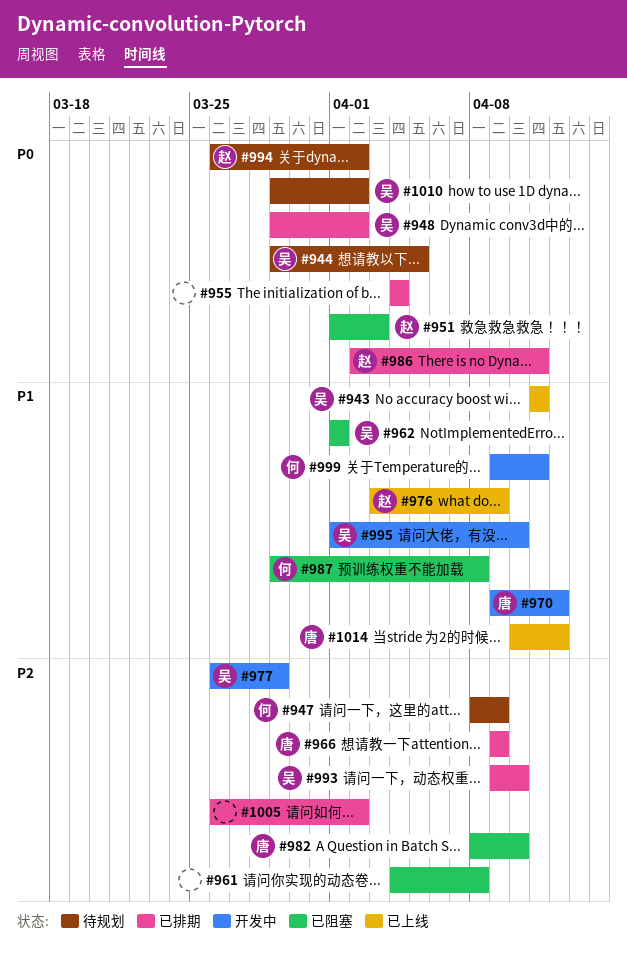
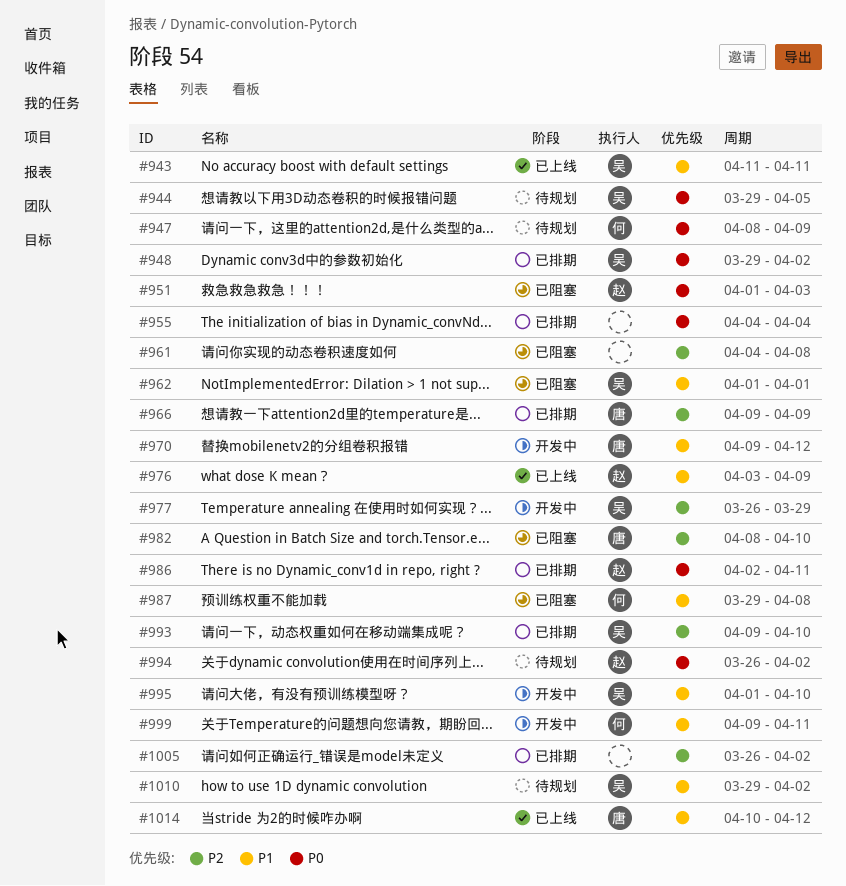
#947, priority: P2 -> P0
#1010, priority: P0 -> P1

